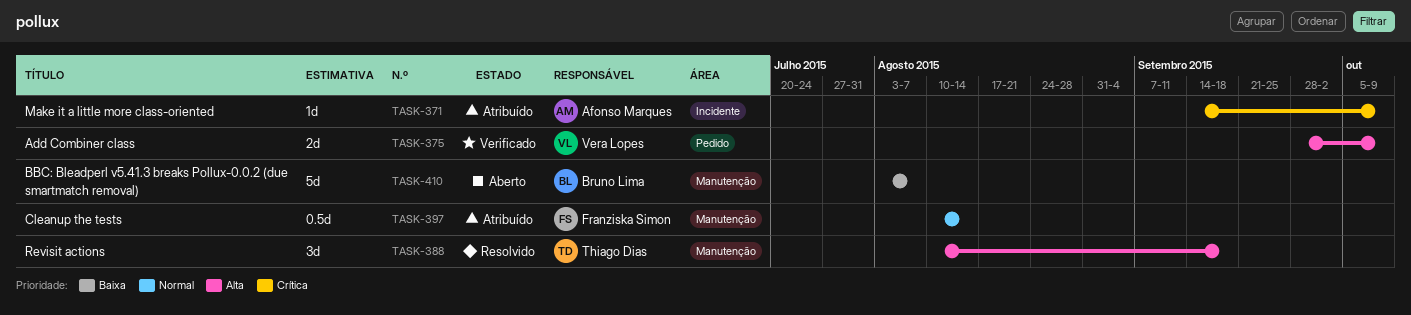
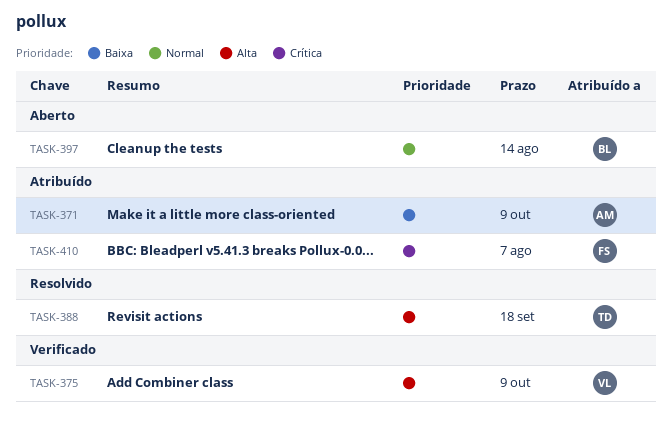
TASK-371, priority: Crítica -> Baixa
TASK-397, status: Atribuído -> Aberto
TASK-397, owner: Franziska Simon -> Bruno Lima
TASK-410, status: Aberto -> Atribuído
TASK-410, owner: Bruno Lima -> Franziska Simon
TASK-410, priority: Baixa -> Crítica

